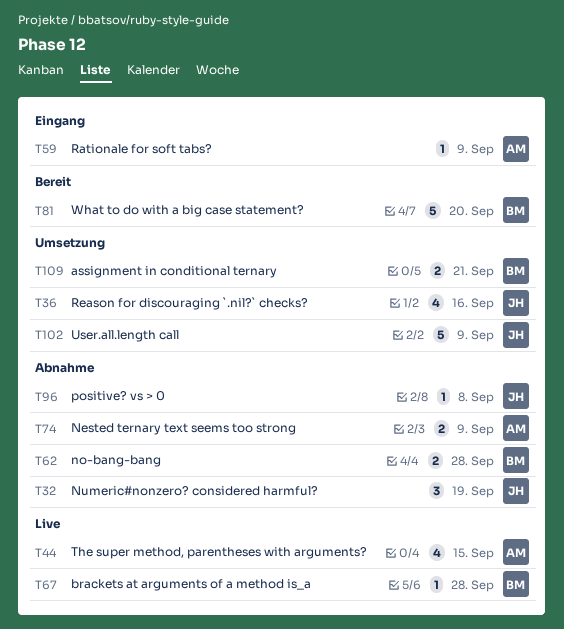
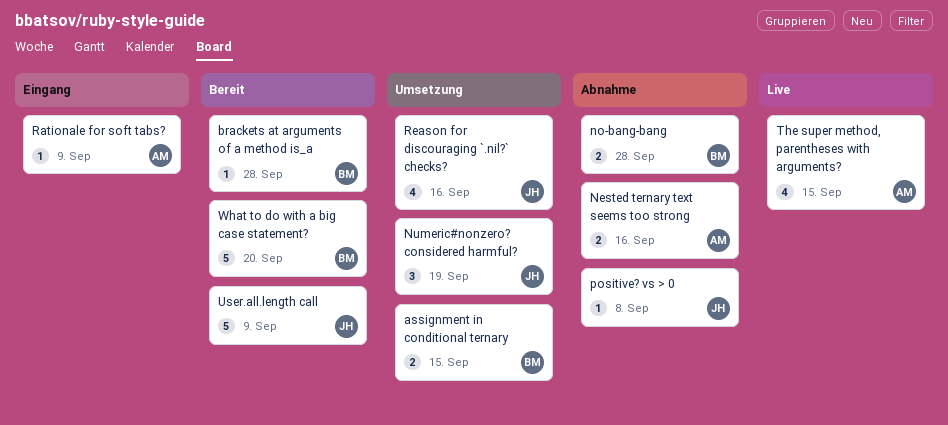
assignment in conditional ternary, due: Sep 21 -> Sep 15
brackets at arguments of a method is_a, status: Live -> Bereit
Nested ternary text seems too strong, due: Sep 9 -> Sep 16
Numeric#nonzero? considered harmful?, status: Abnahme -> Umsetzung
User.all.length call, status: Umsetzung -> Bereit

